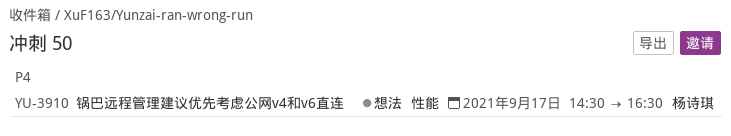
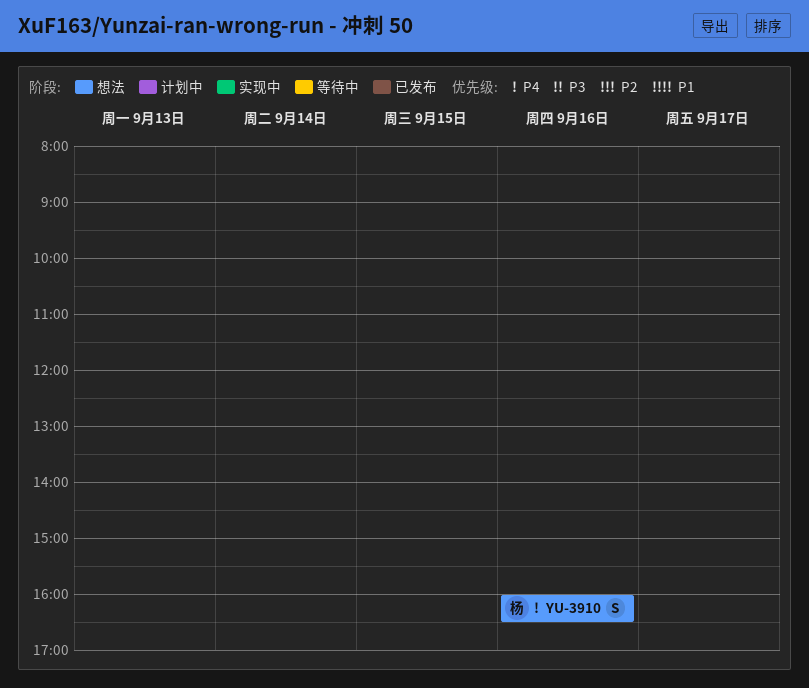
YU-3910, day: Sep 17 -> Sep 16
YU-3910, begins: 14:30 -> 16:00

